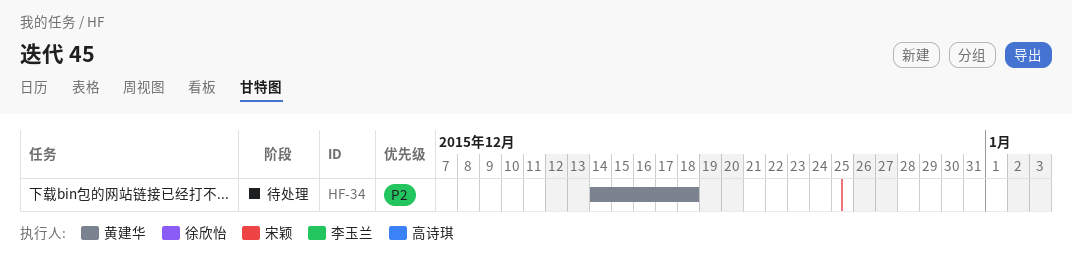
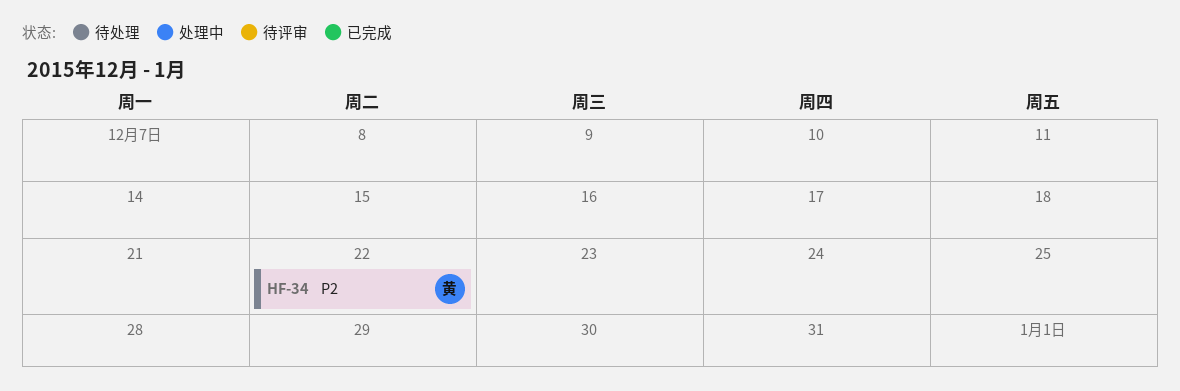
HF-34, due: Dec 18 -> Dec 22

